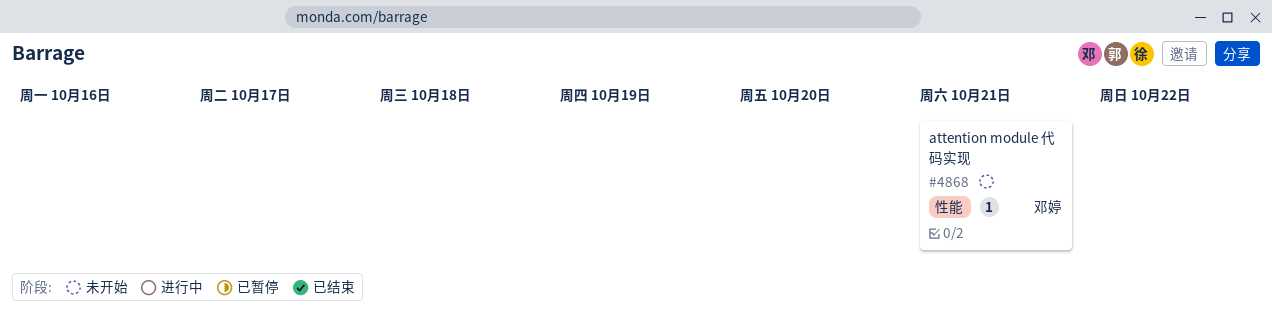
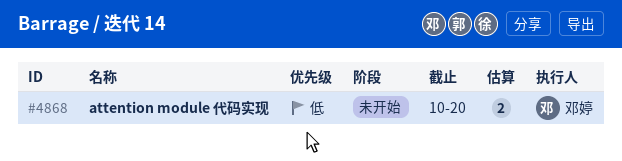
#4868, estimate: 1 -> 2
#4868, due: Oct 21 -> Oct 20

